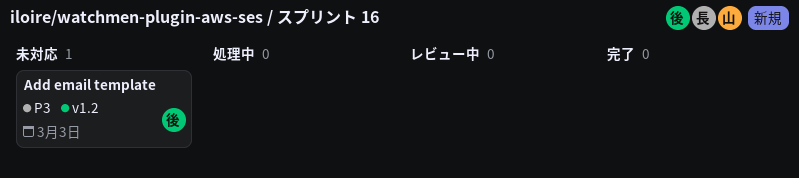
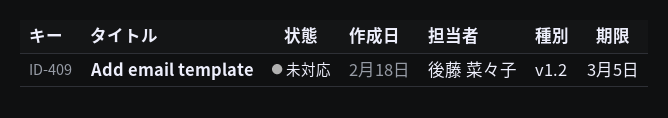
Add email template, due: Mar 3 -> Mar 5

